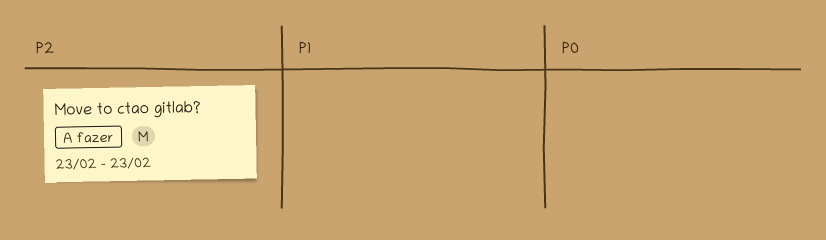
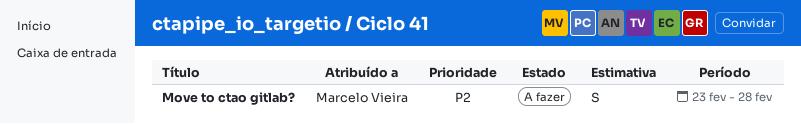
Move to ctao gitlab?, estimate: M -> S
Move to ctao gitlab?, due: Feb 23 -> Feb 28

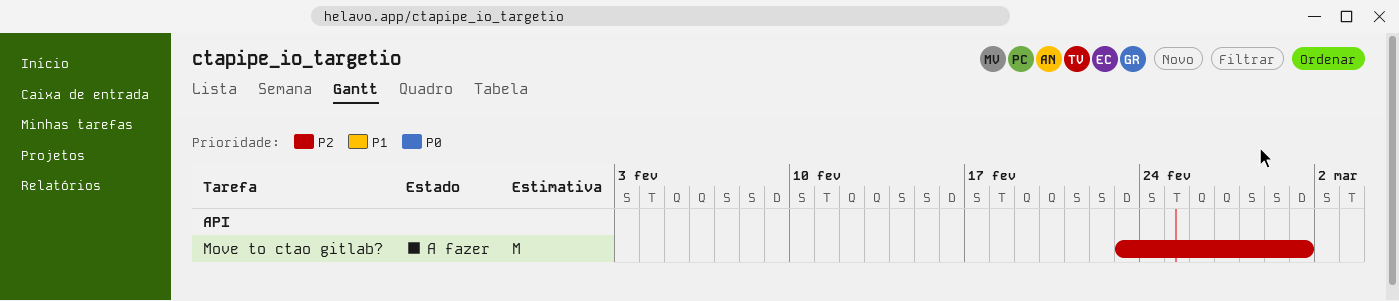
Move to ctao gitlab?, estimate: S -> M
Move to ctao gitlab?, due: Feb 28 -> Mar 1

